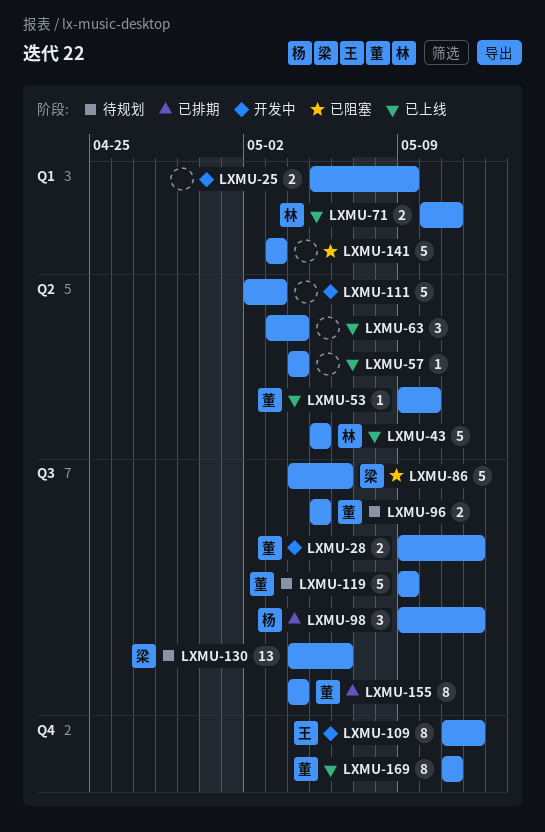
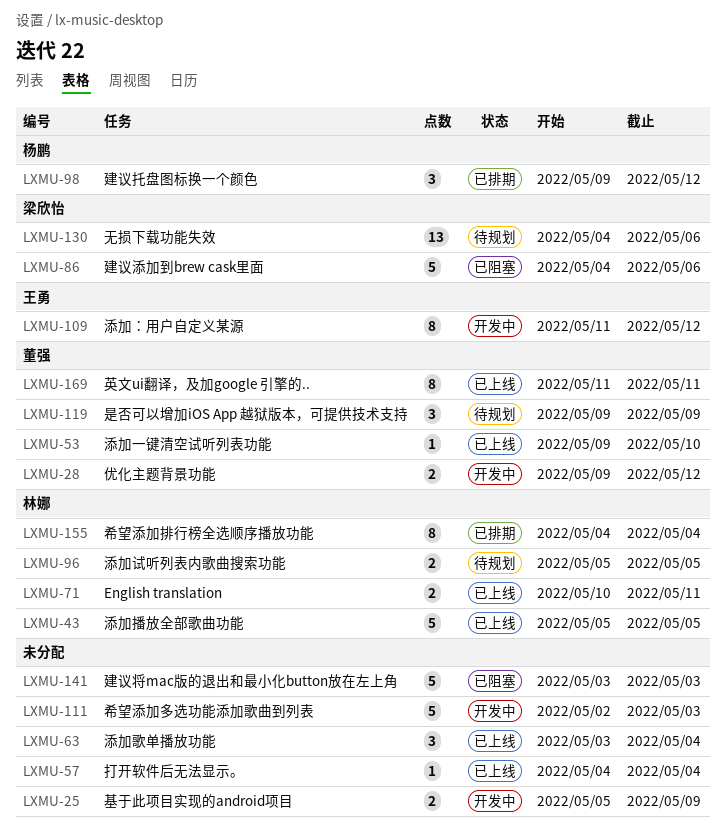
LXMU-96, owner: 董强 -> 林娜
LXMU-119, estimate: 5 -> 3
LXMU-155, owner: 董强 -> 林娜

